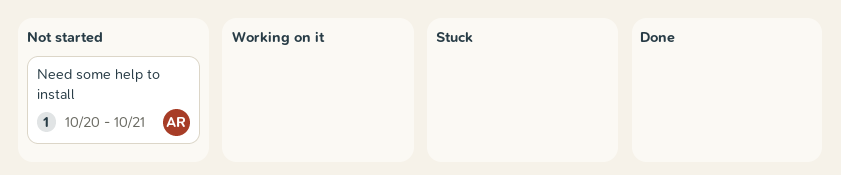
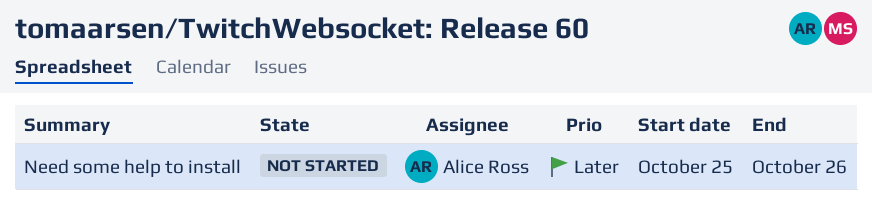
Need some help to install, start: Oct 20 -> Oct 25
Need some help to install, due: Oct 21 -> Oct 26

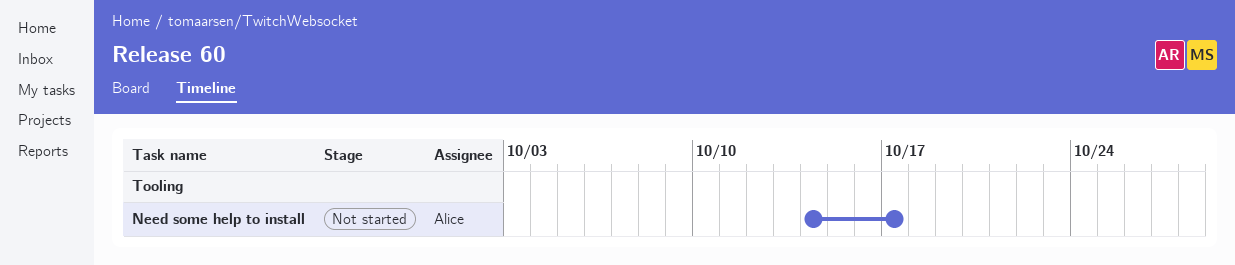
Need some help to install, start: Oct 25 -> Oct 14
Need some help to install, due: Oct 26 -> Oct 17

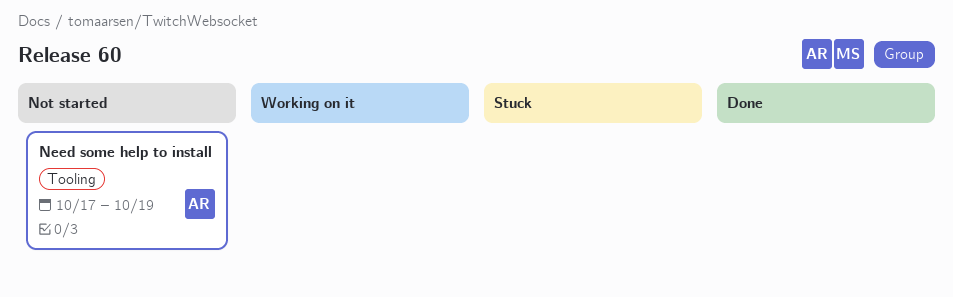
Need some help to install, start: Oct 14 -> Oct 17
Need some help to install, due: Oct 17 -> Oct 19

